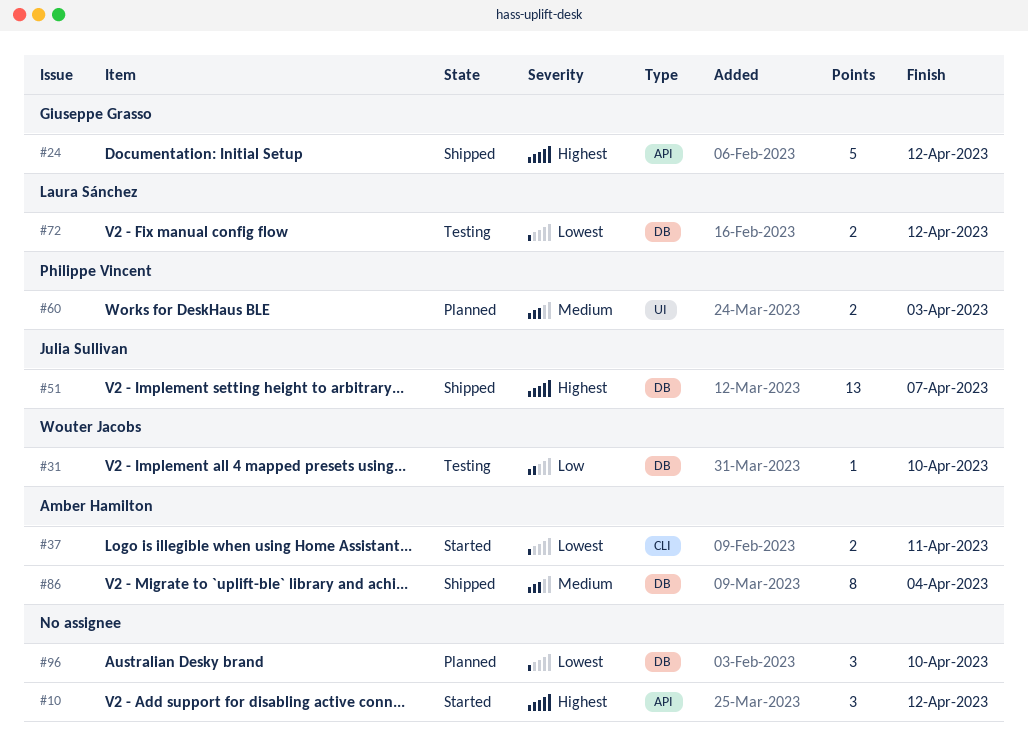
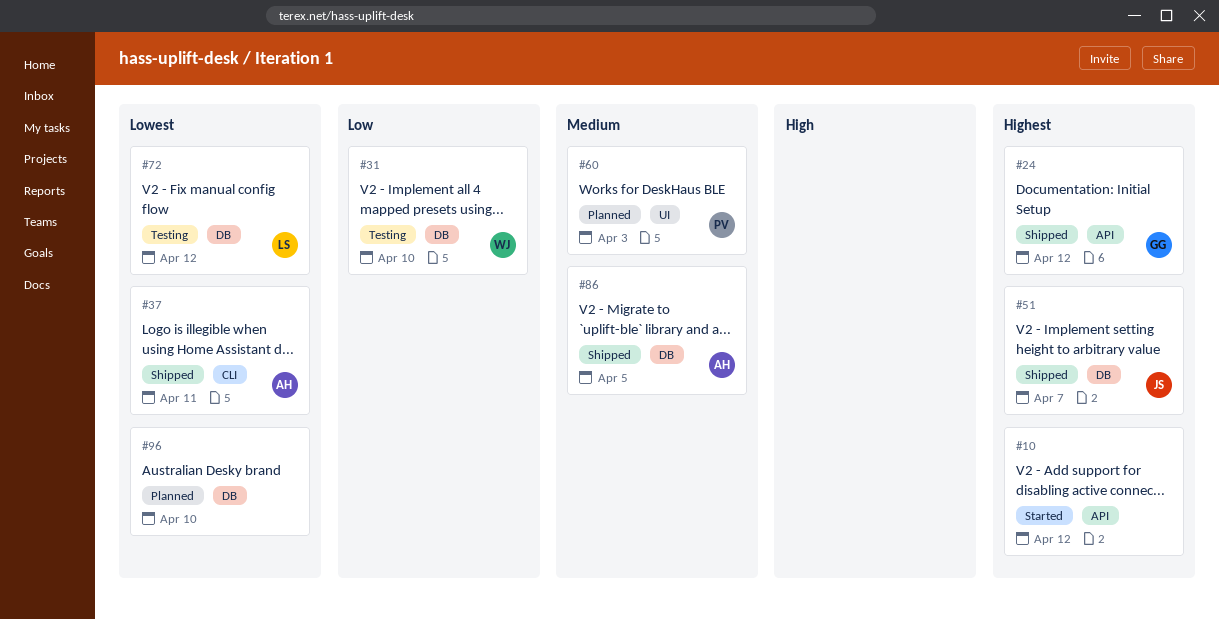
#37, status: Started -> Shipped
#86, due: Apr 4 -> Apr 5

